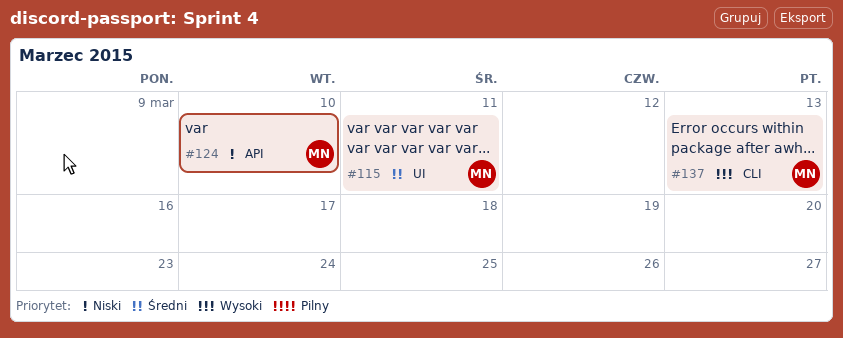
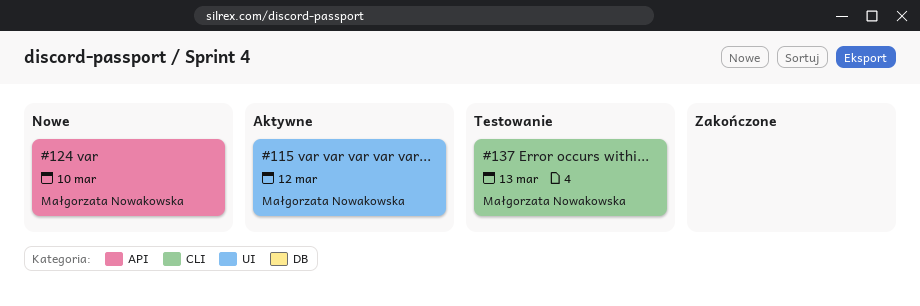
#115, due: Mar 11 -> Mar 12

